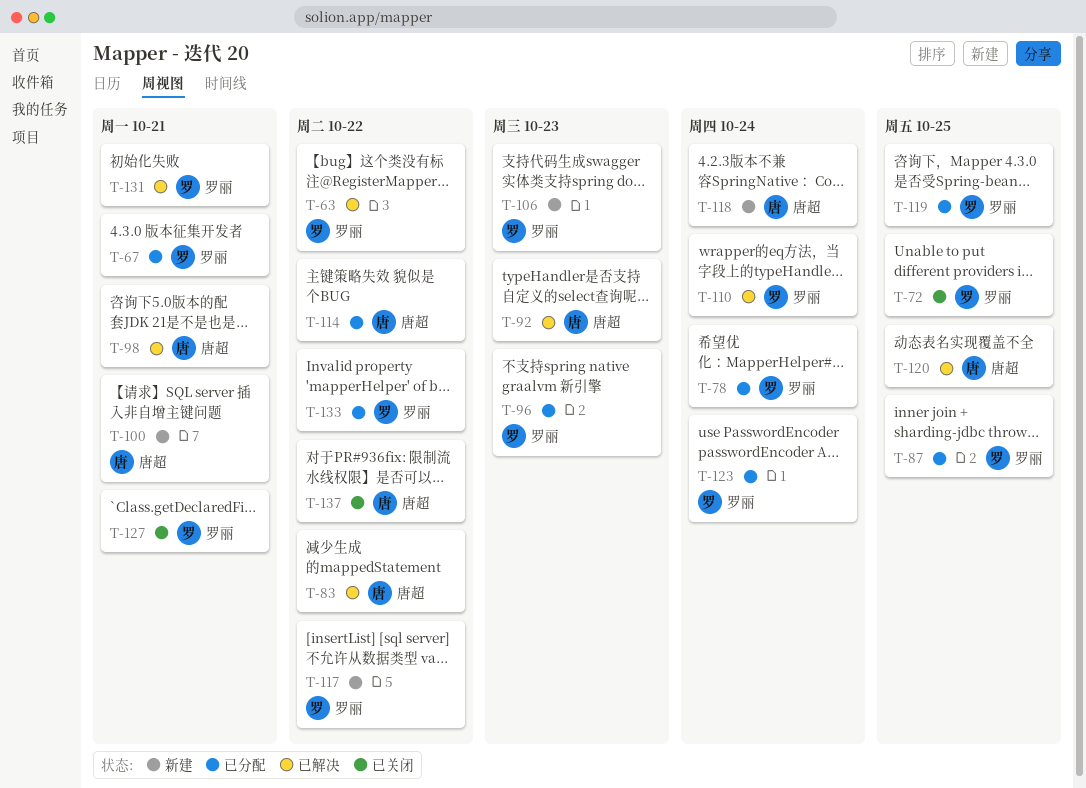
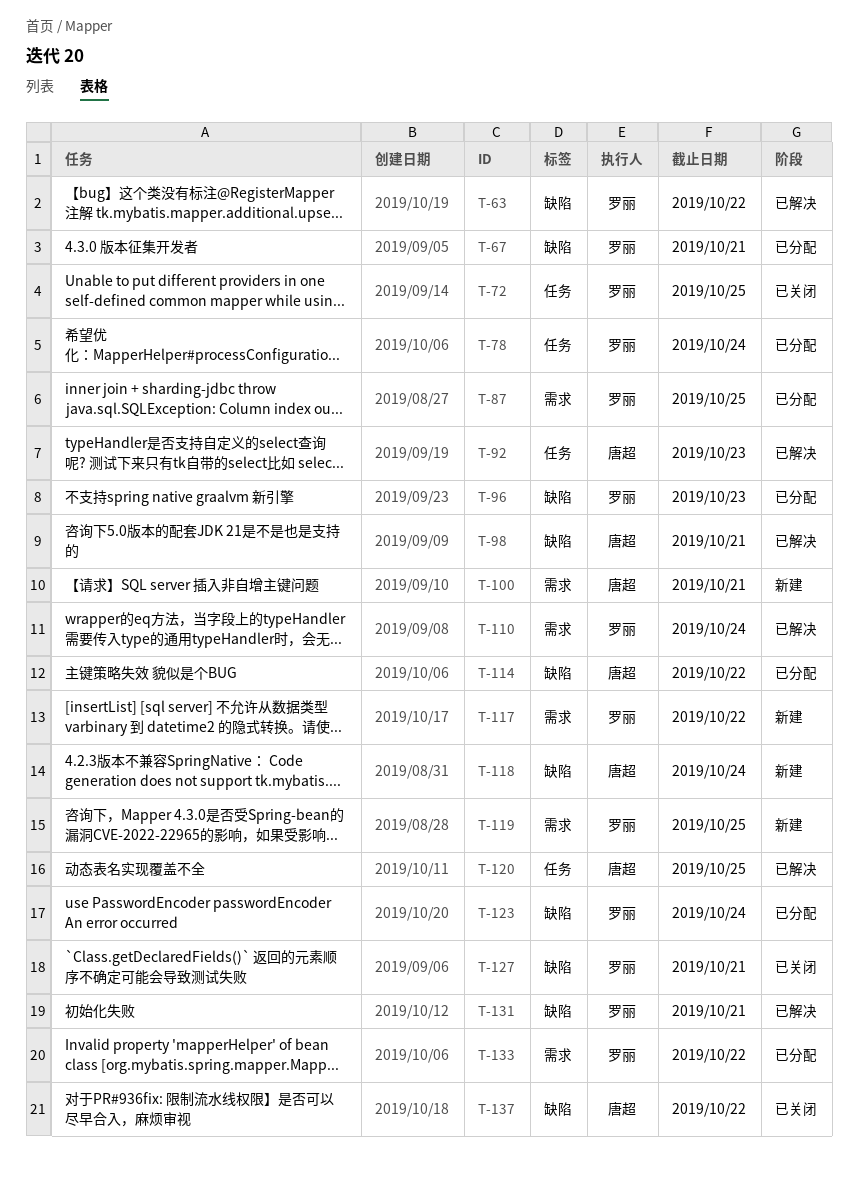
T-83: present -> none
T-106: present -> none
T-119, status: 已分配 -> 新建

